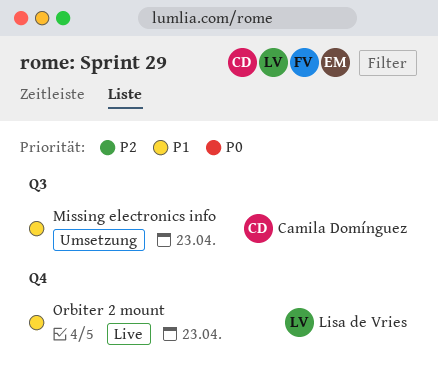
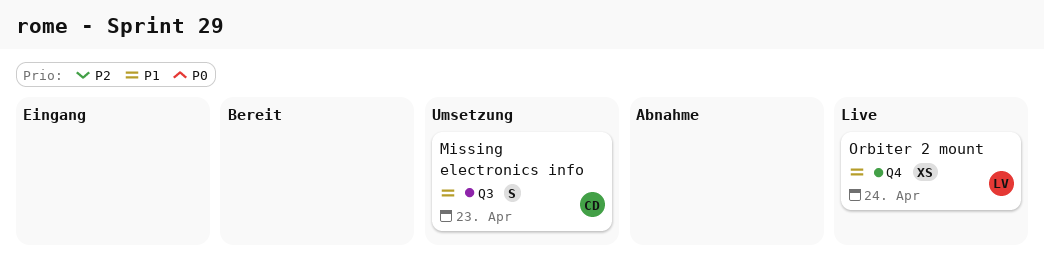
Orbiter 2 mount, due: Apr 23 -> Apr 24

